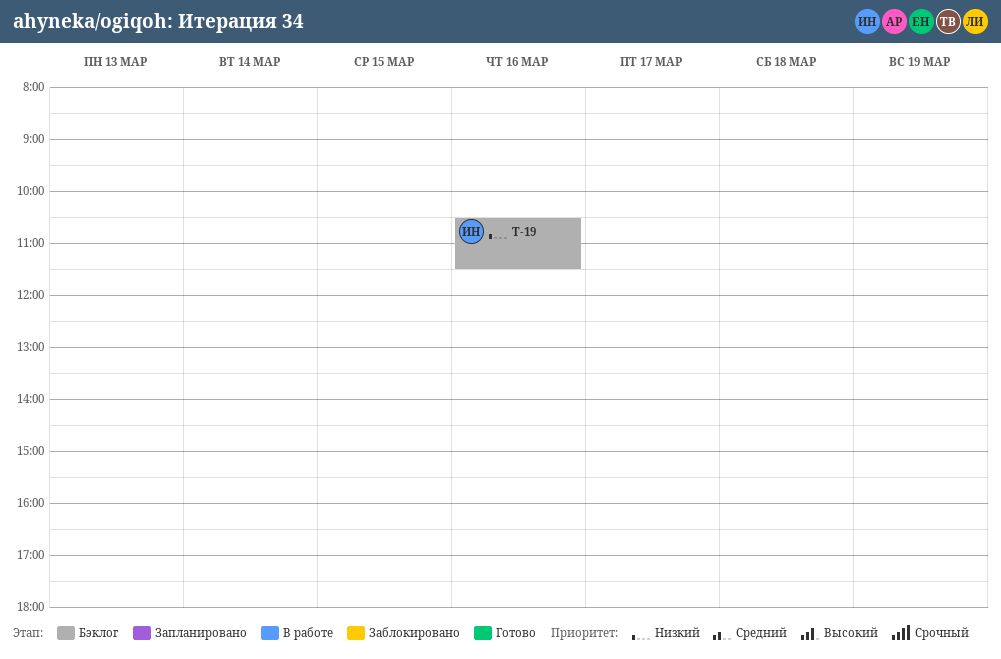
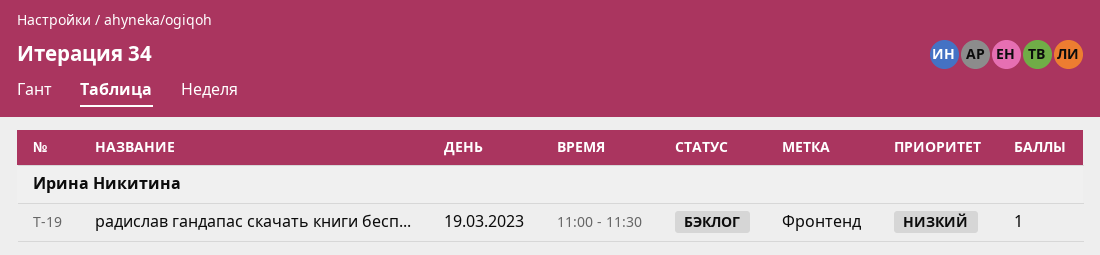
T-19, day: Mar 16 -> Mar 19
T-19, begins: 10:30 -> 11:00

